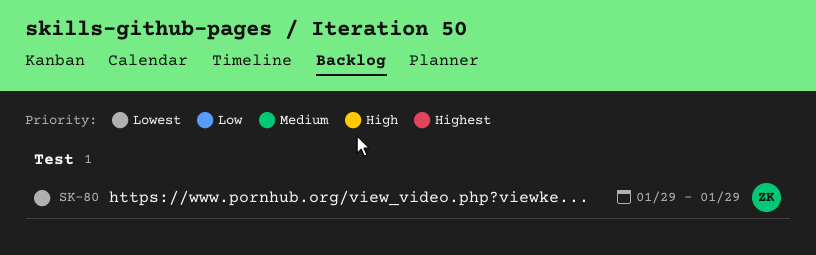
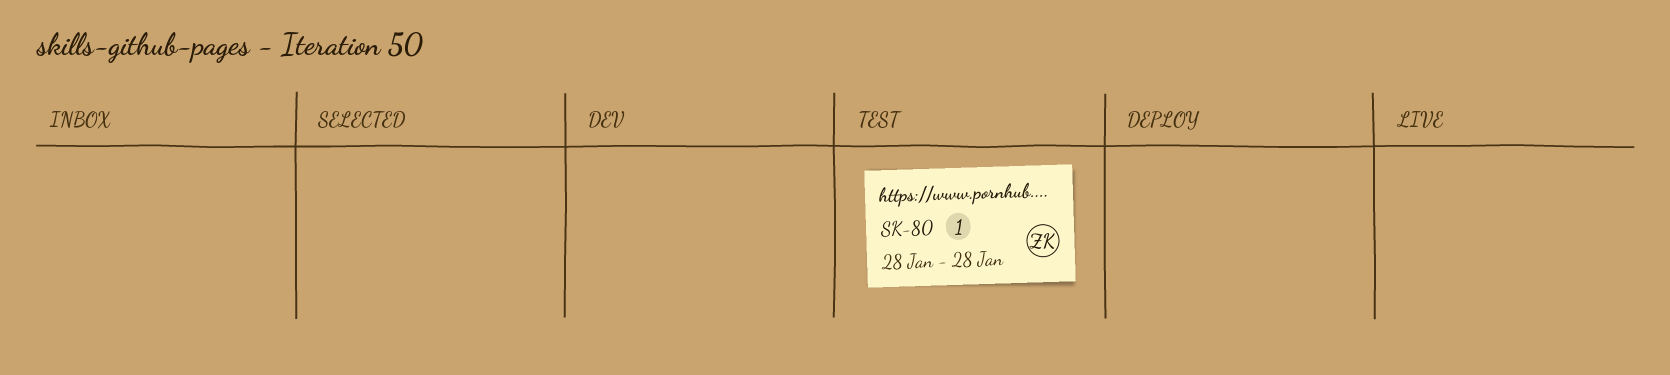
SK-80, start: Jan 29 -> Jan 28
SK-80, due: Jan 29 -> Jan 28

